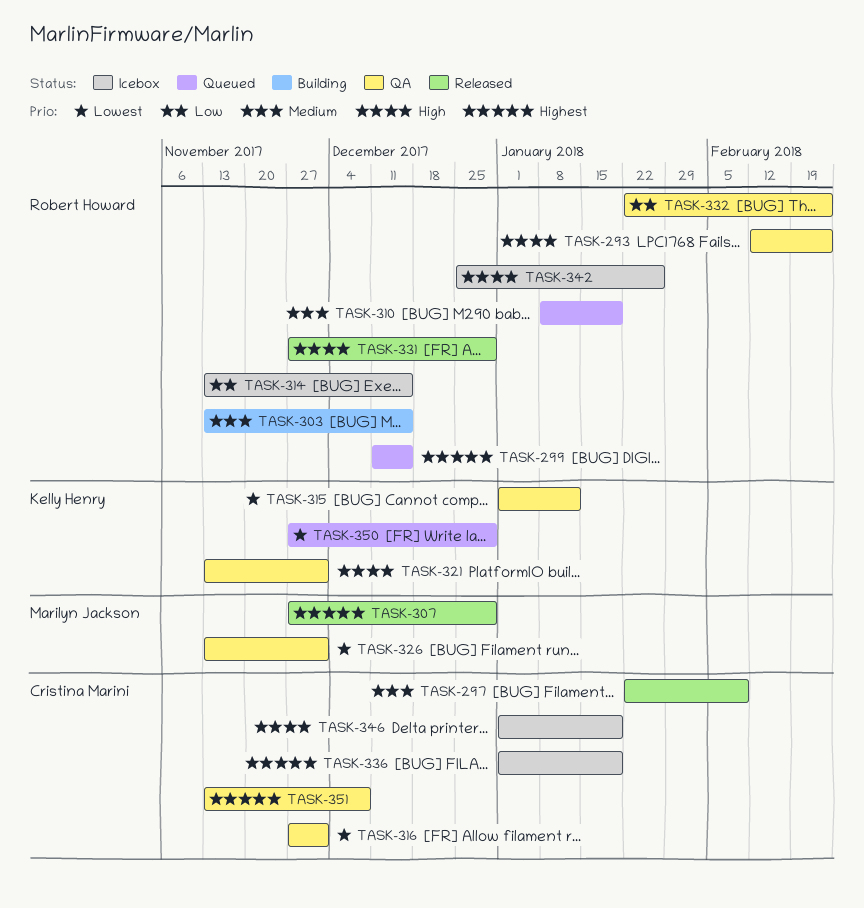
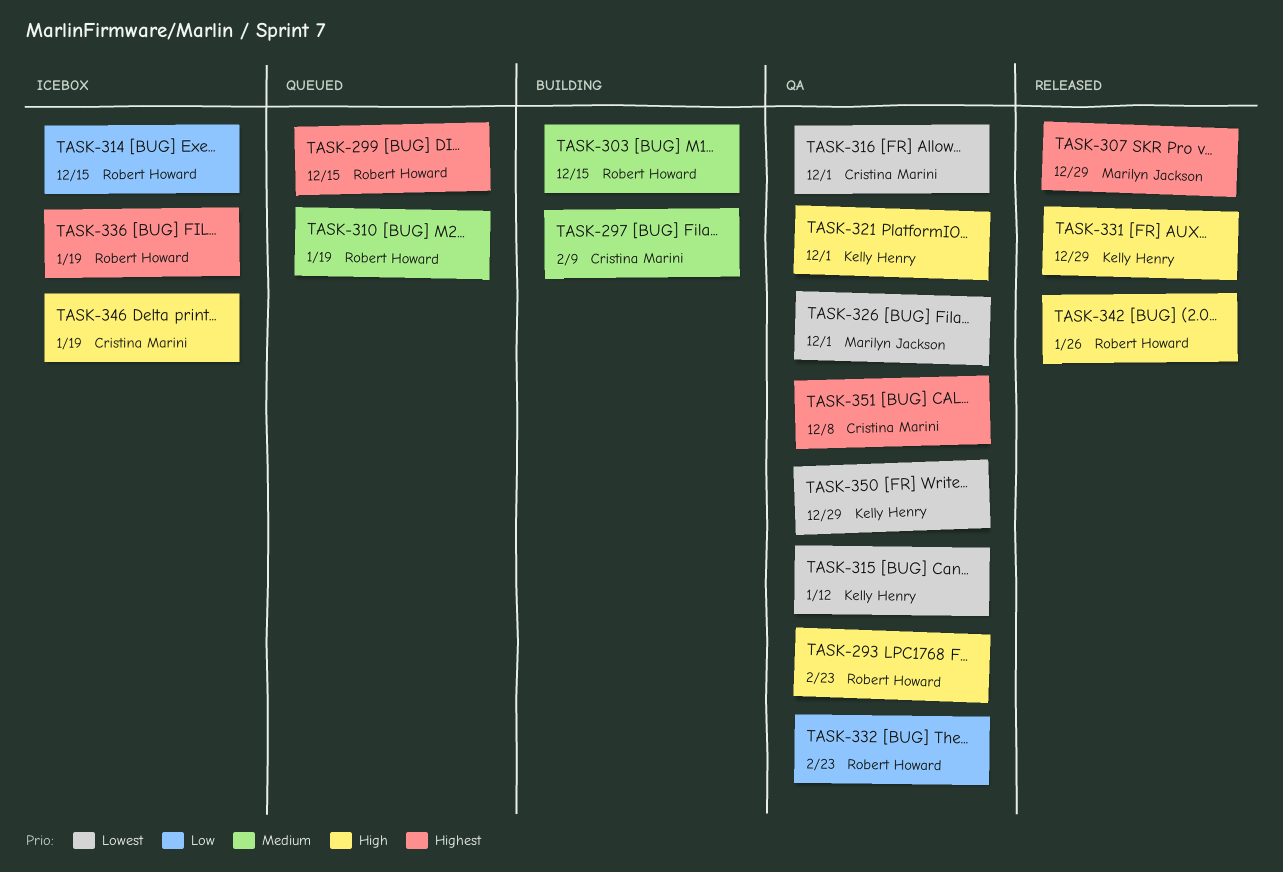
TASK-297, status: Released -> Building
TASK-331, owner: Robert Howard -> Kelly Henry
TASK-336, owner: Cristina Marini -> Robert Howard
TASK-342, status: Icebox -> Released
TASK-350, status: Queued -> QA

